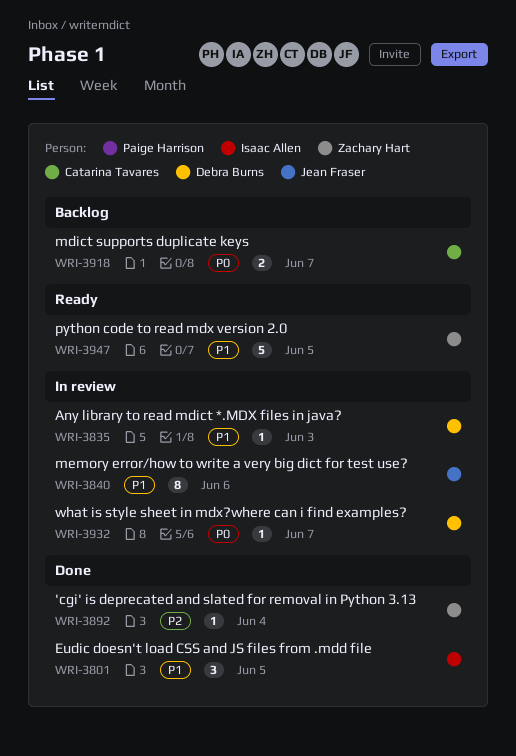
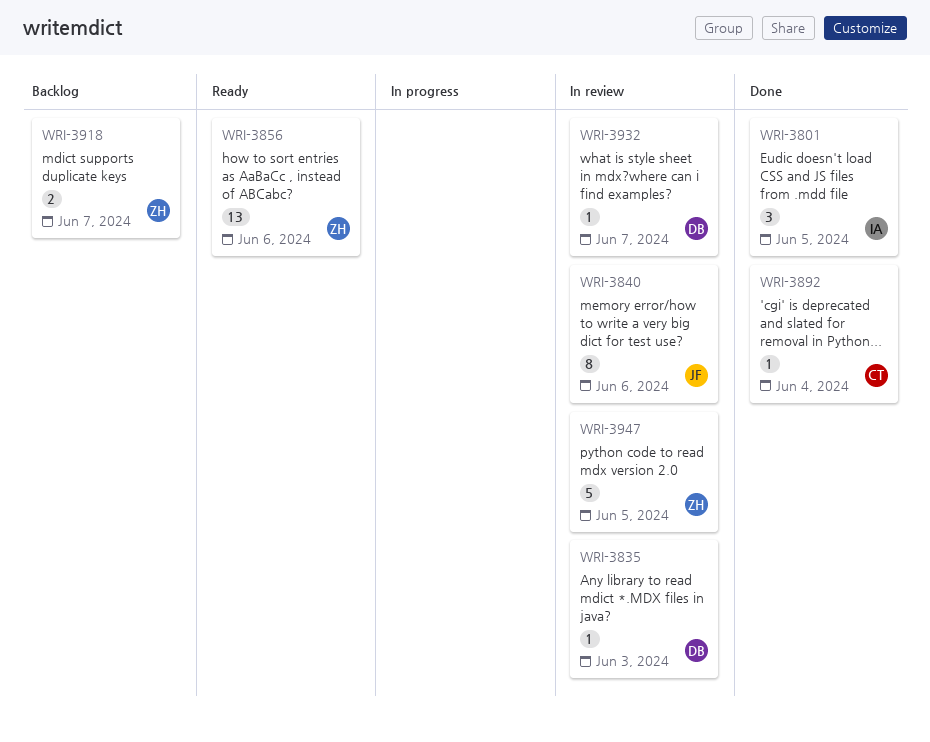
WRI-3856: none -> present
WRI-3892, owner: Zachary Hart -> Catarina Tavares
WRI-3918, owner: Catarina Tavares -> Zachary Hart
WRI-3947, status: Ready -> In review

